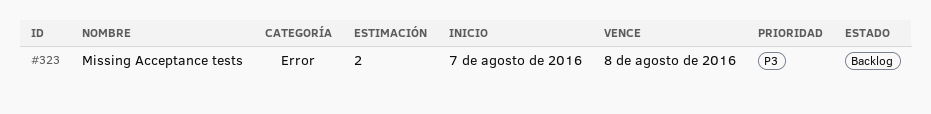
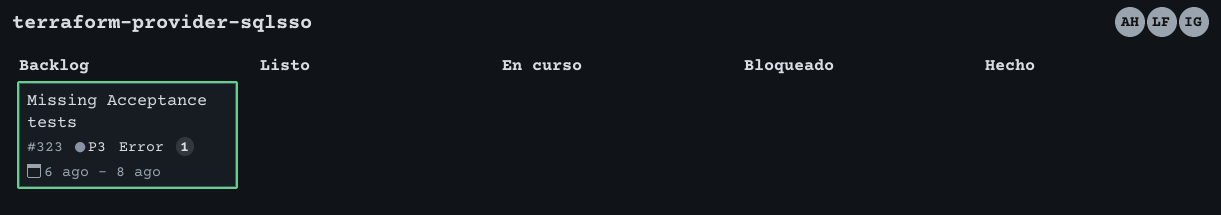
#323, estimate: 2 -> 1
#323, start: Aug 7 -> Aug 6

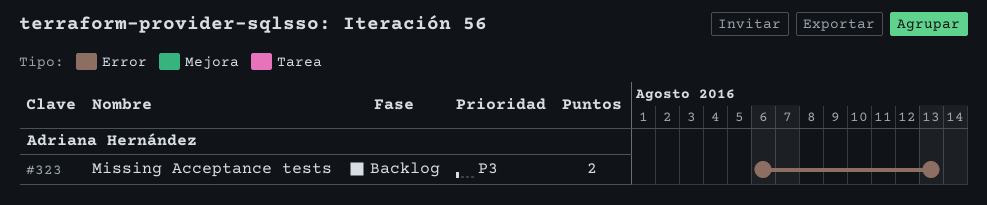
#323, estimate: 1 -> 2
#323, due: Aug 8 -> Aug 13

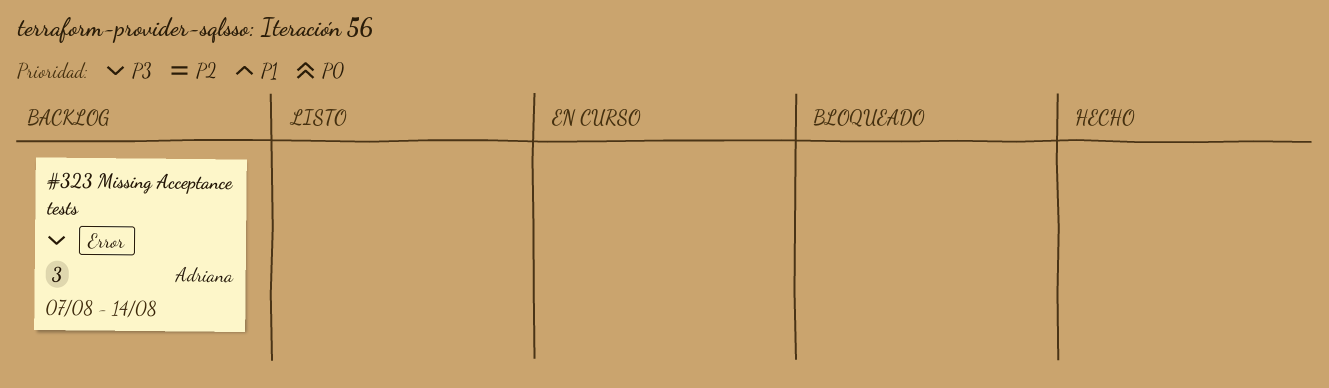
#323, estimate: 2 -> 3
#323, start: Aug 6 -> Aug 7
#323, due: Aug 13 -> Aug 14

